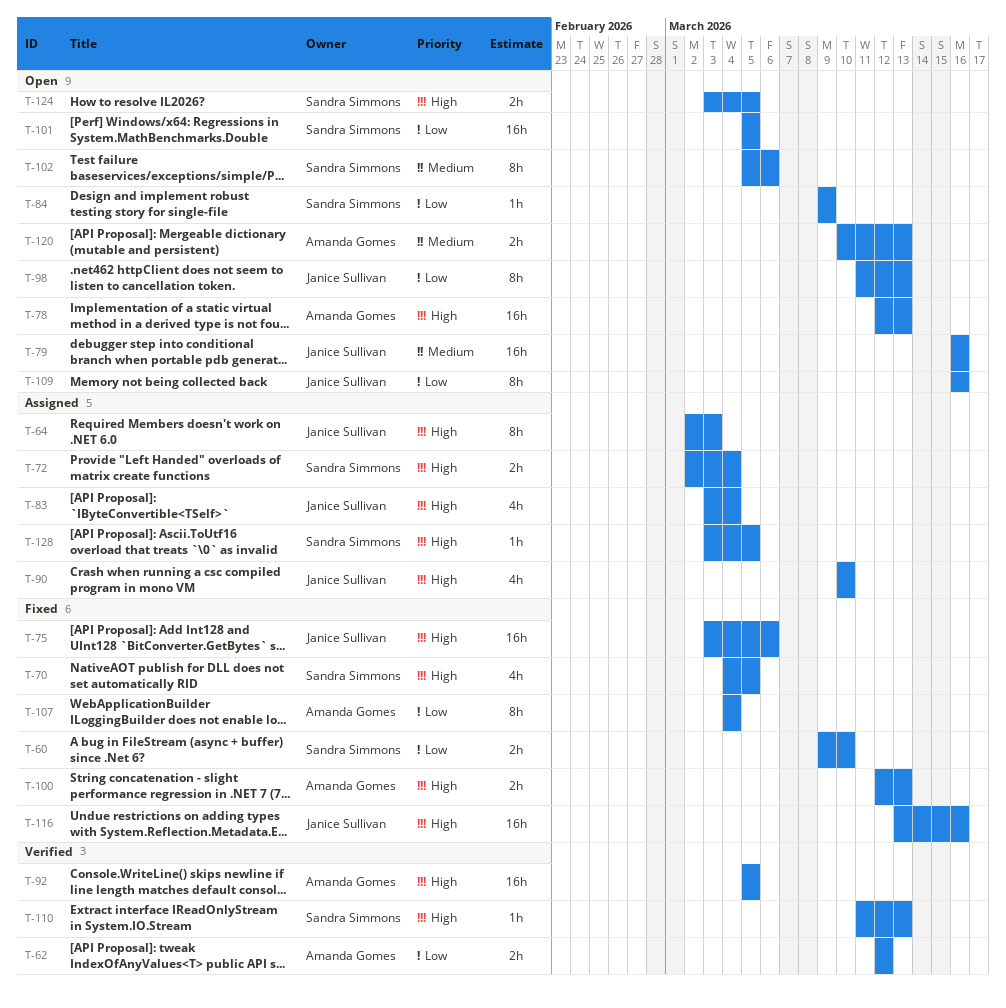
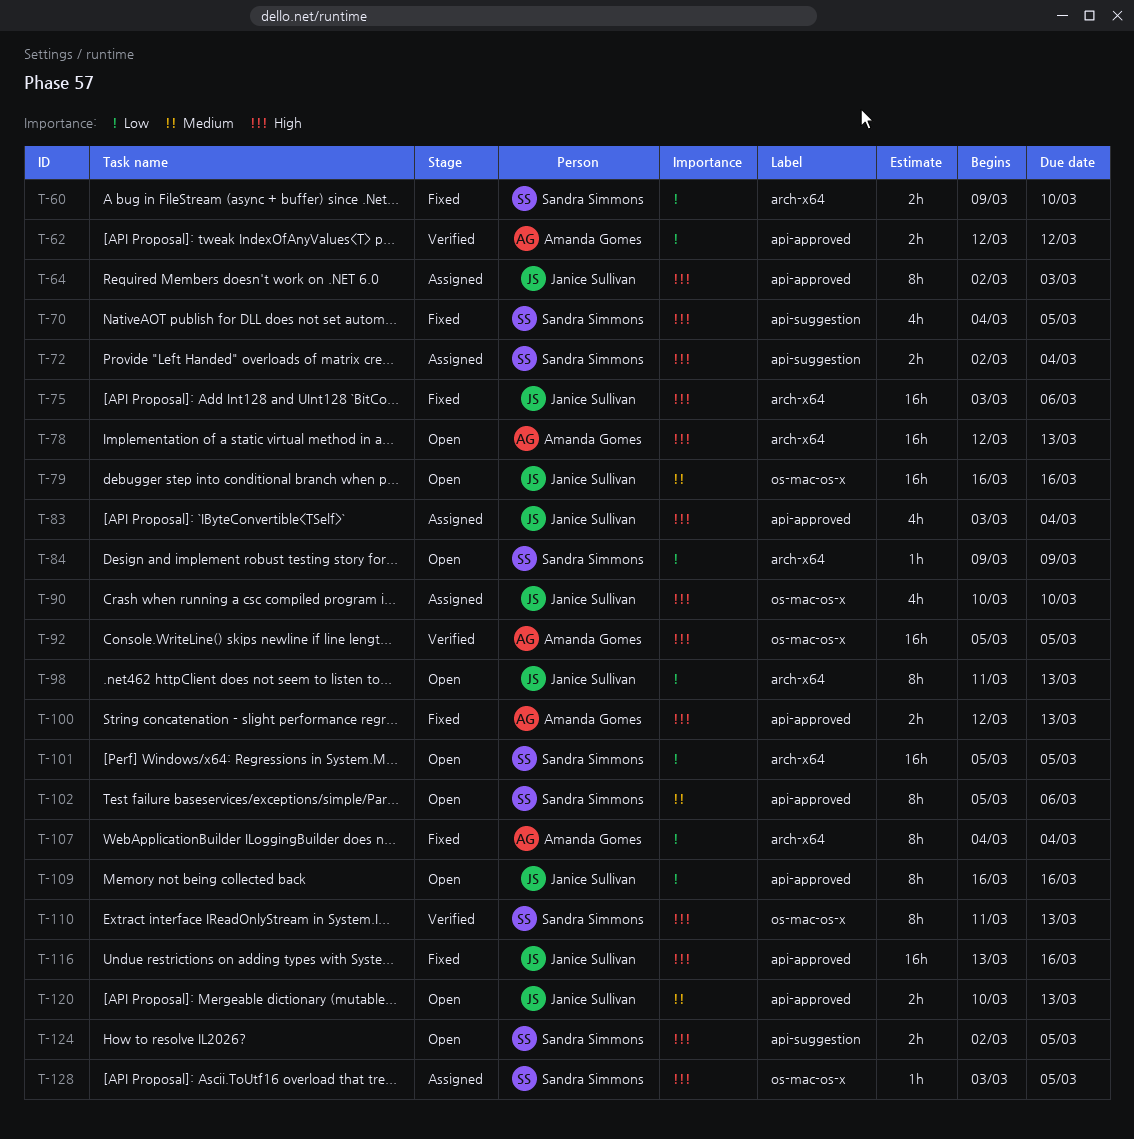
T-110, estimate: 1h -> 8h
T-120, owner: Amanda Gomes -> Janice Sullivan
T-124, start: Mar 3 -> Mar 2

